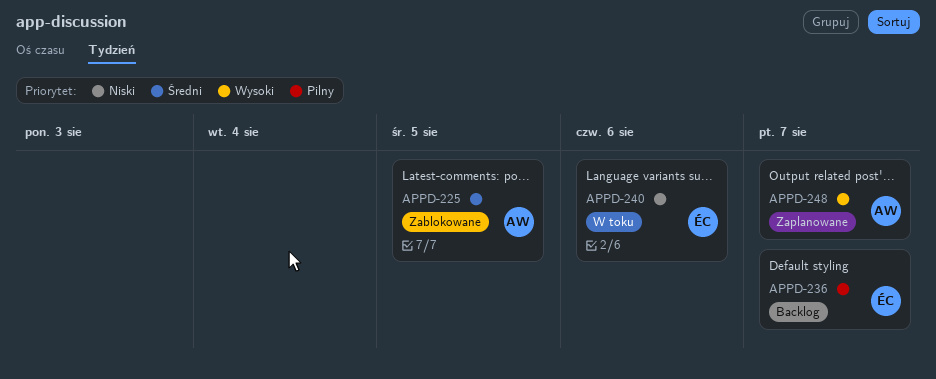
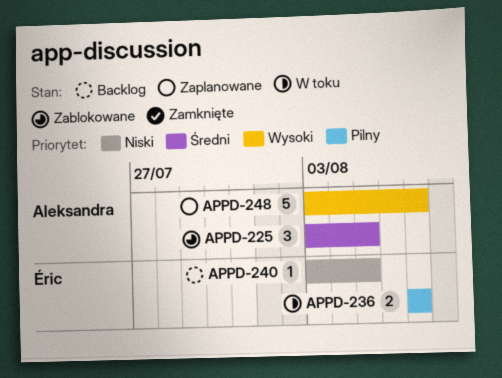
APPD-236, status: Backlog -> W toku
APPD-240, status: W toku -> Backlog
APPD-240, due: Aug 6 -> Aug 5

